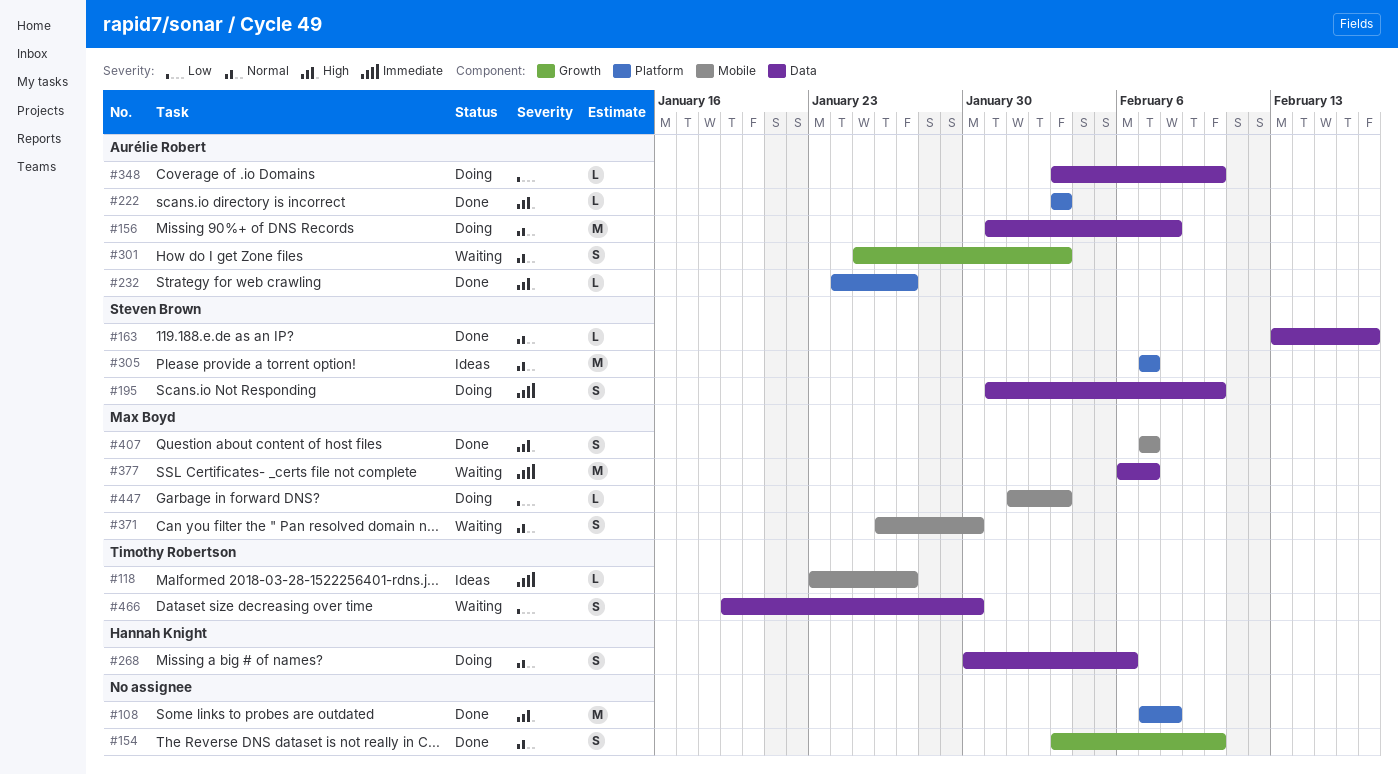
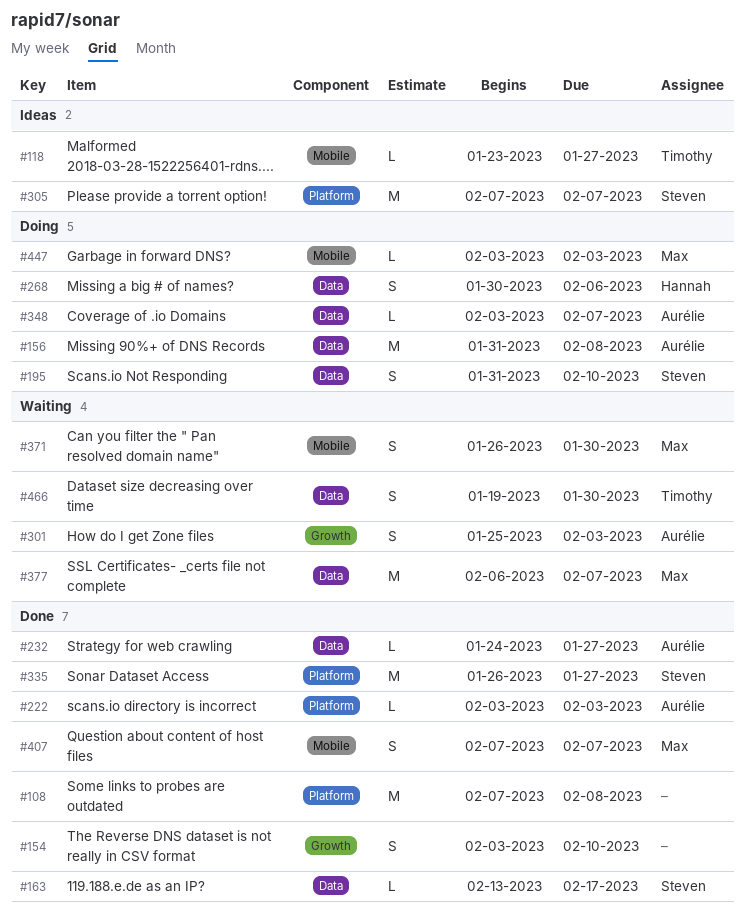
#232, label: Platform -> Data
#335: none -> present
#348, due: Feb 10 -> Feb 7
#447, start: Feb 1 -> Feb 3

